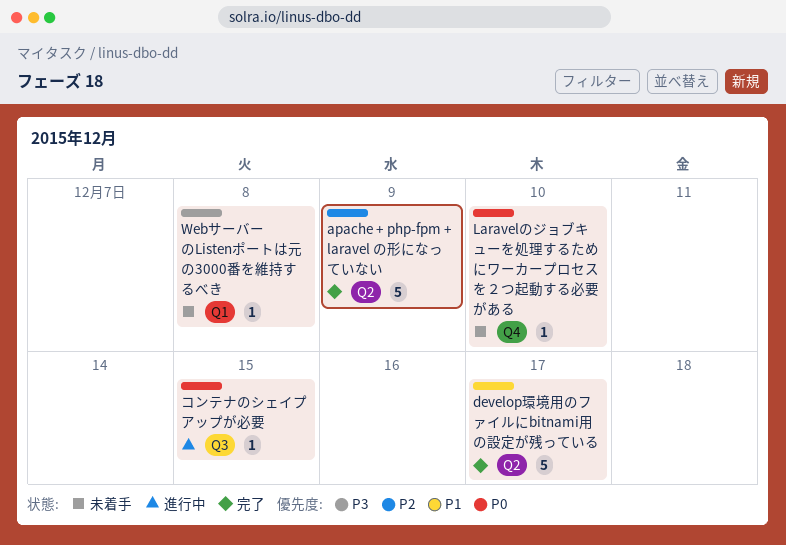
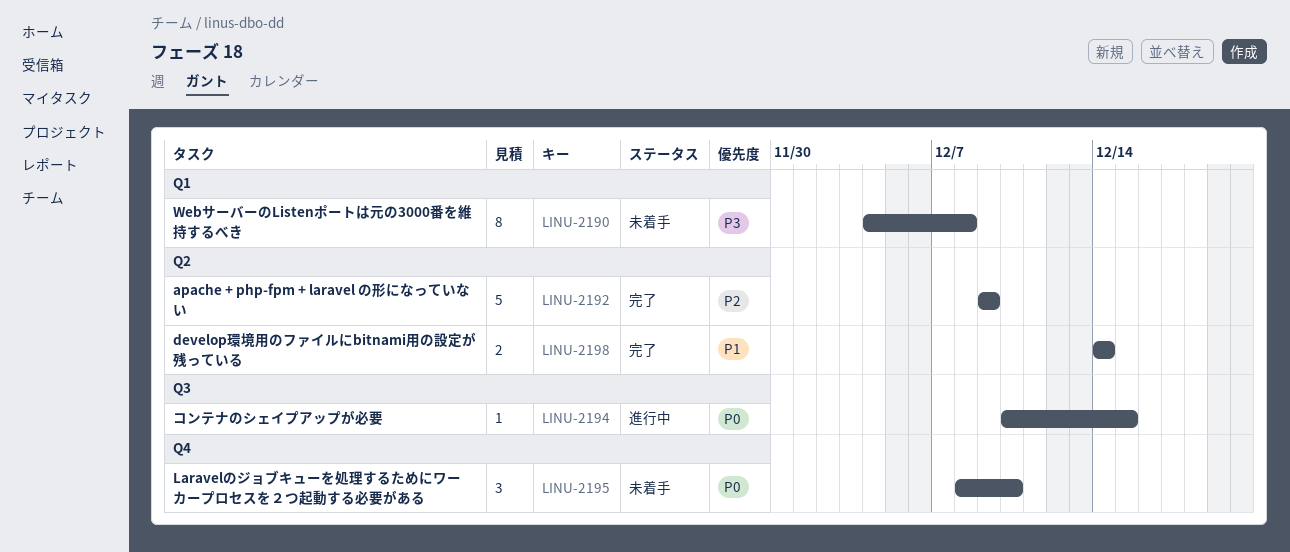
develop環境用のファイルにbitnami用の設定が残っている, estimate: 5 -> 2
develop環境用のファイルにbitnami用の設定が残っている, due: Dec 17 -> Dec 14
Laravelのジョブキューを処理するためにワーカープロセスを２つ起動する必要がある, estimate: 1 -> 3
WebサーバーのListenポートは元の3000番を維持するべき, estimate: 1 -> 8

